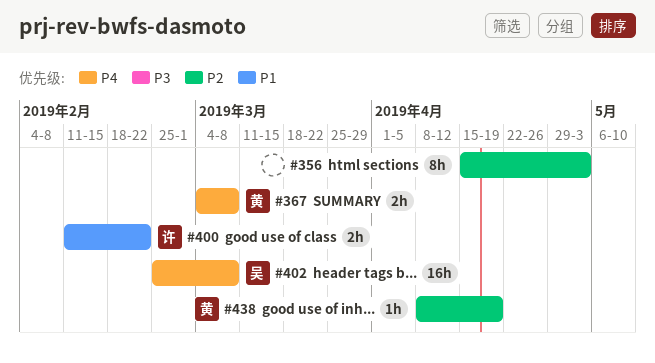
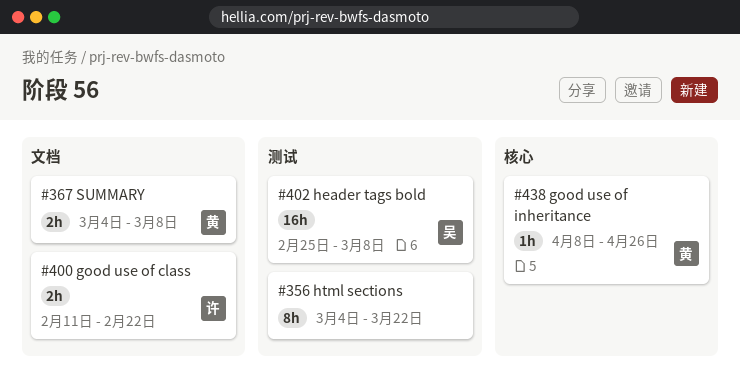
#356, start: Apr 15 -> Mar 4
#356, due: May 3 -> Mar 22
#438, due: Apr 19 -> Apr 26

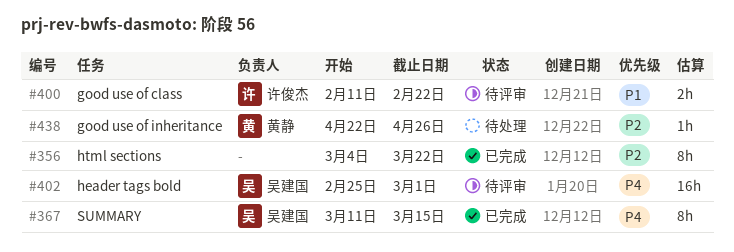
#367, owner: 黄静 -> 吴建国
#367, estimate: 2h -> 8h
#367, start: Mar 4 -> Mar 11
#367, due: Mar 8 -> Mar 15
#402, due: Mar 8 -> Mar 1
#438, start: Apr 8 -> Apr 22

